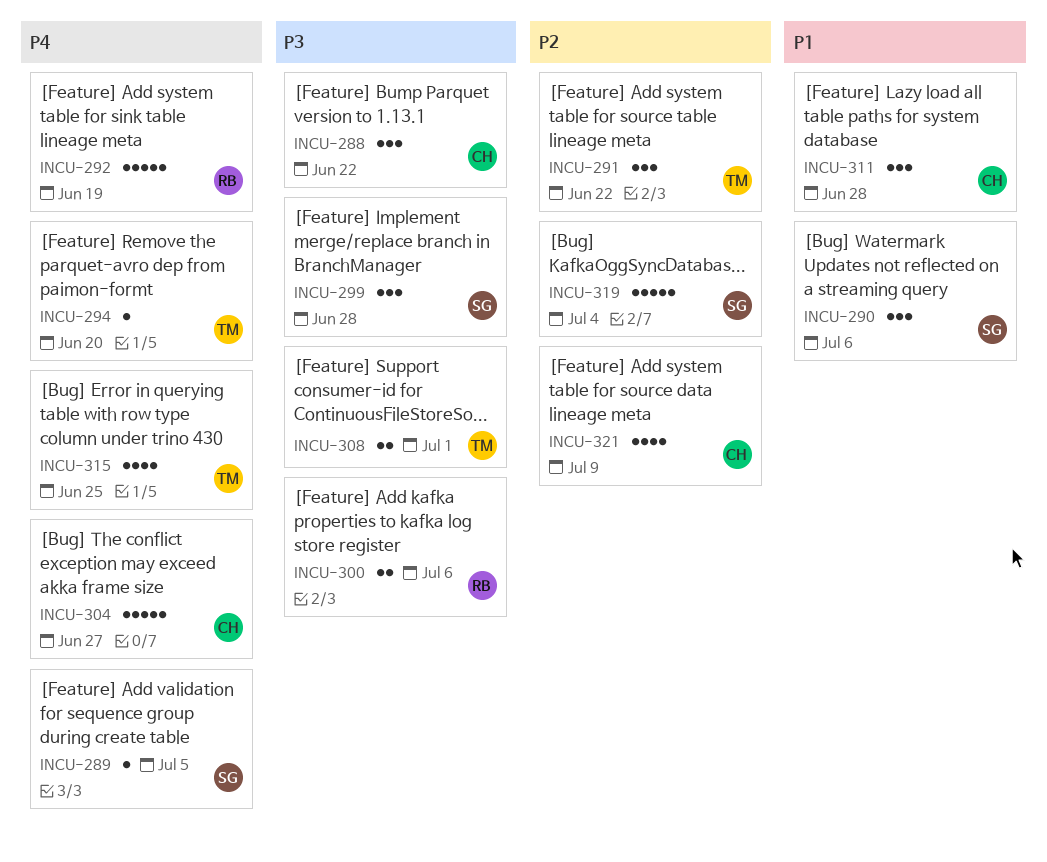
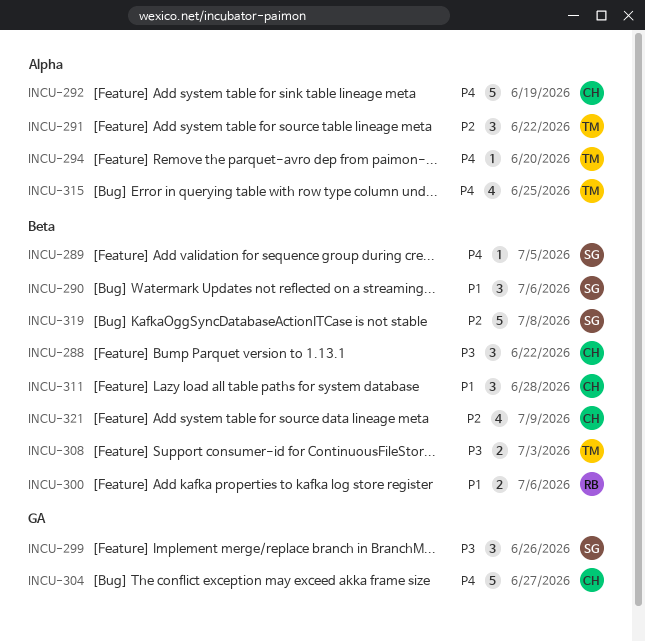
INCU-292, owner: RB -> CH
INCU-299, due: Jun 28 -> Jun 26
INCU-300, priority: P3 -> P1
INCU-308, due: Jul 1 -> Jul 3
INCU-319, due: Jul 4 -> Jul 8

